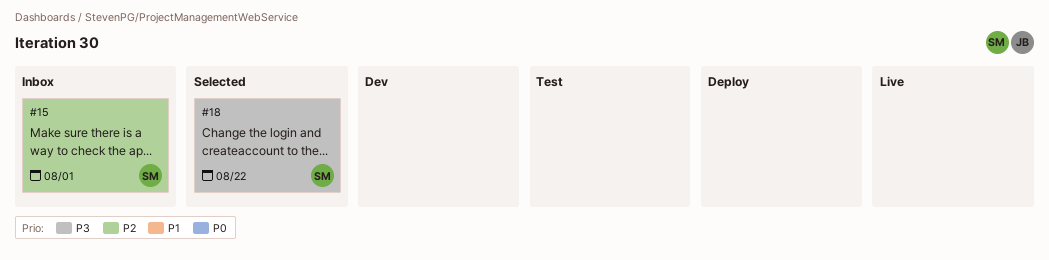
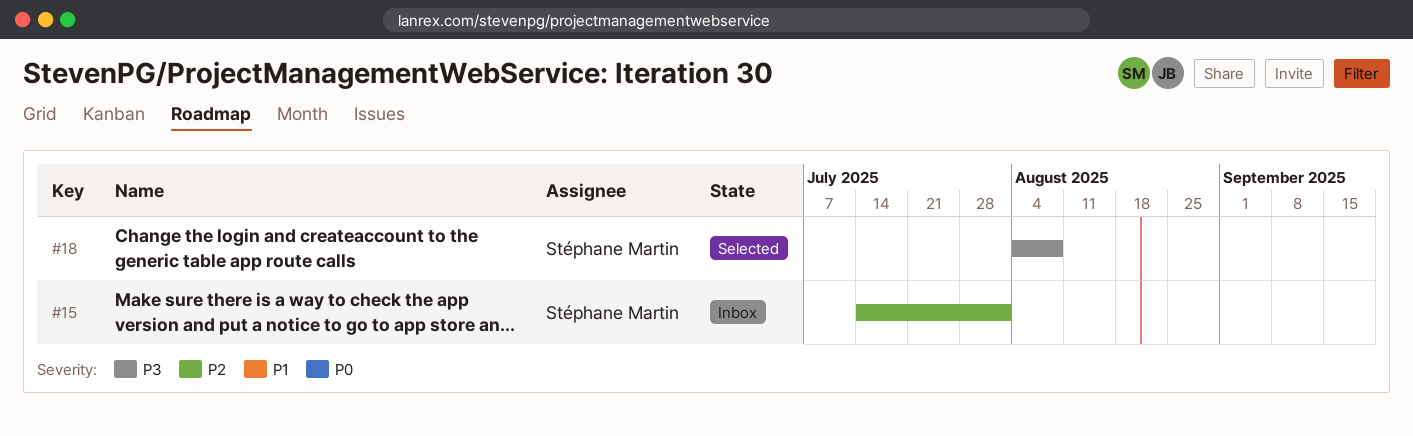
#18, due: Aug 22 -> Aug 8

